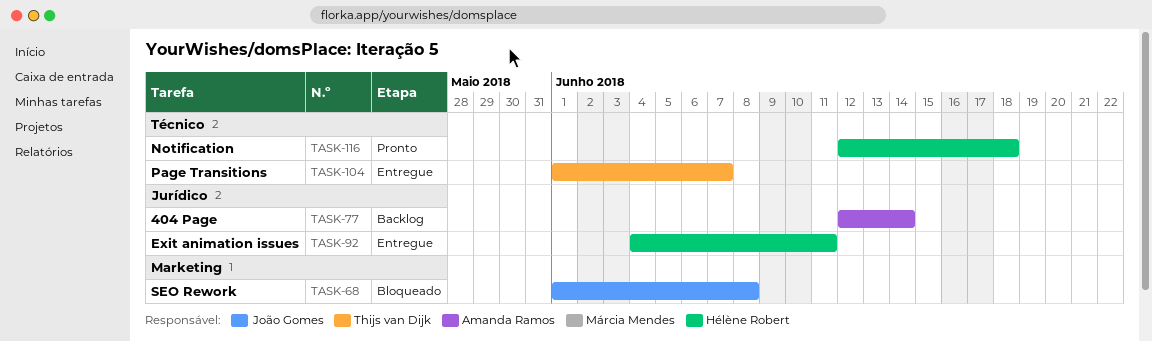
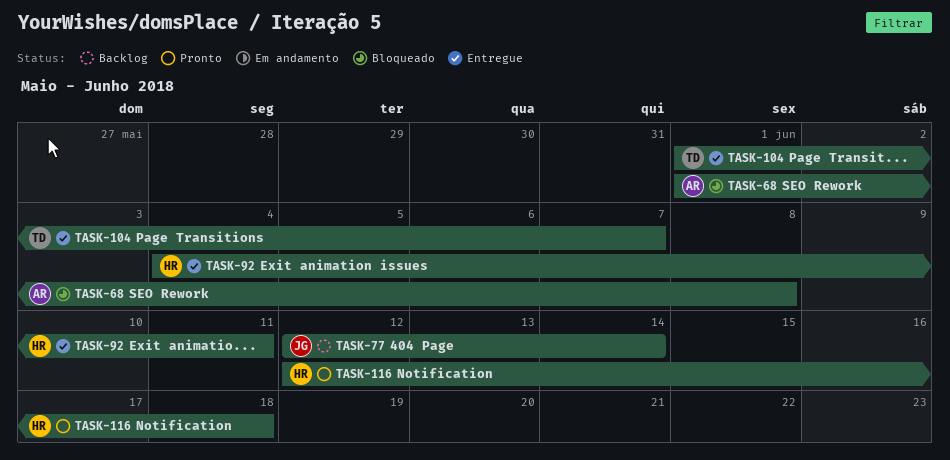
TASK-68, owner: João Gomes -> Amanda Ramos
TASK-77, owner: Amanda Ramos -> João Gomes

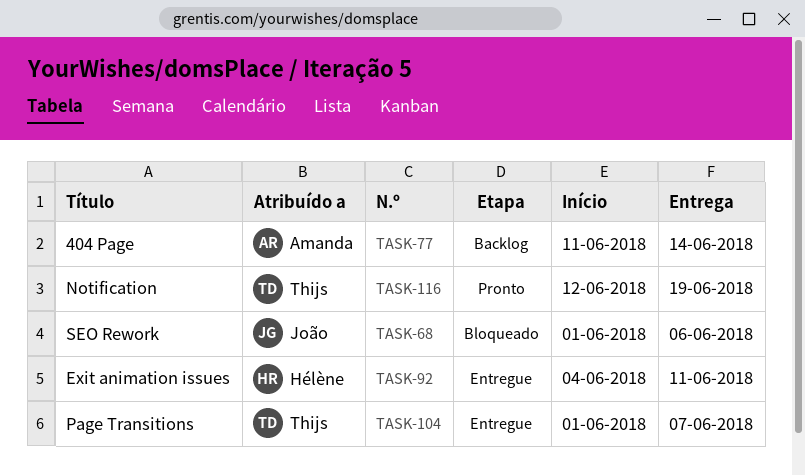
TASK-68, owner: Amanda -> João
TASK-68, due: Jun 8 -> Jun 6
TASK-77, owner: João -> Amanda
TASK-77, start: Jun 12 -> Jun 11
TASK-116, owner: Hélène -> Thijs
TASK-116, due: Jun 18 -> Jun 19

